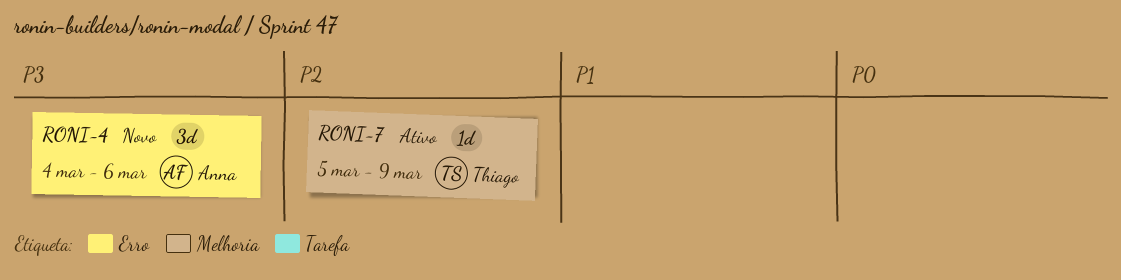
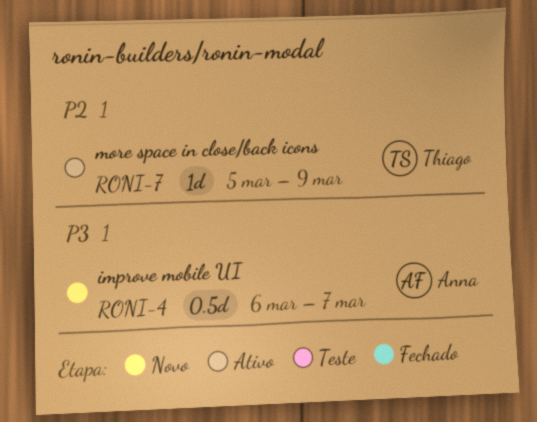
RONI-4, estimate: 3d -> 0.5d
RONI-4, start: Mar 4 -> Mar 6
RONI-4, due: Mar 6 -> Mar 7

